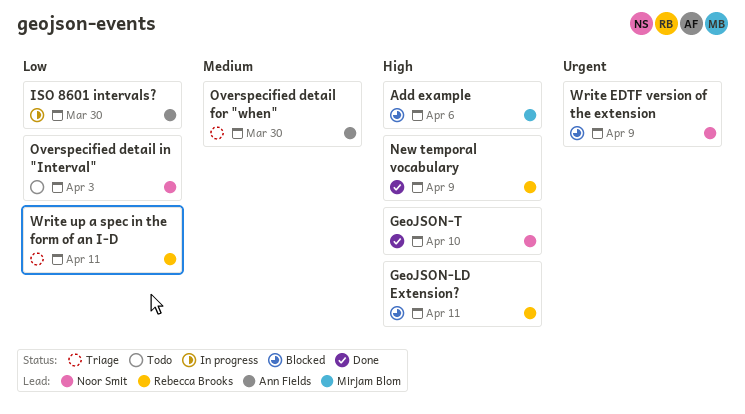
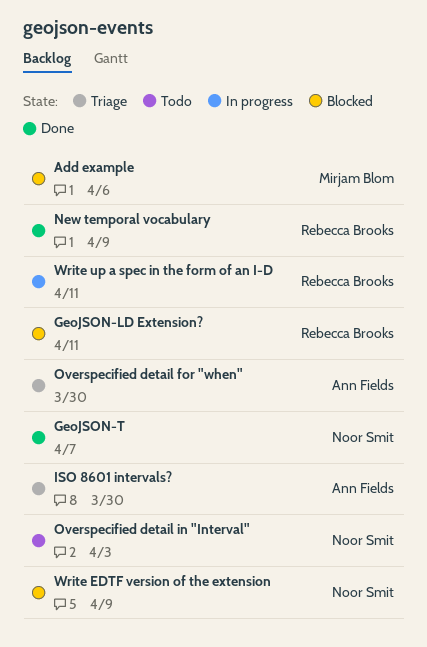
GeoJSON-T, due: Apr 10 -> Apr 7
ISO 8601 intervals?, status: In progress -> Triage
Write up a spec in the form of an I-D, status: Triage -> In progress

